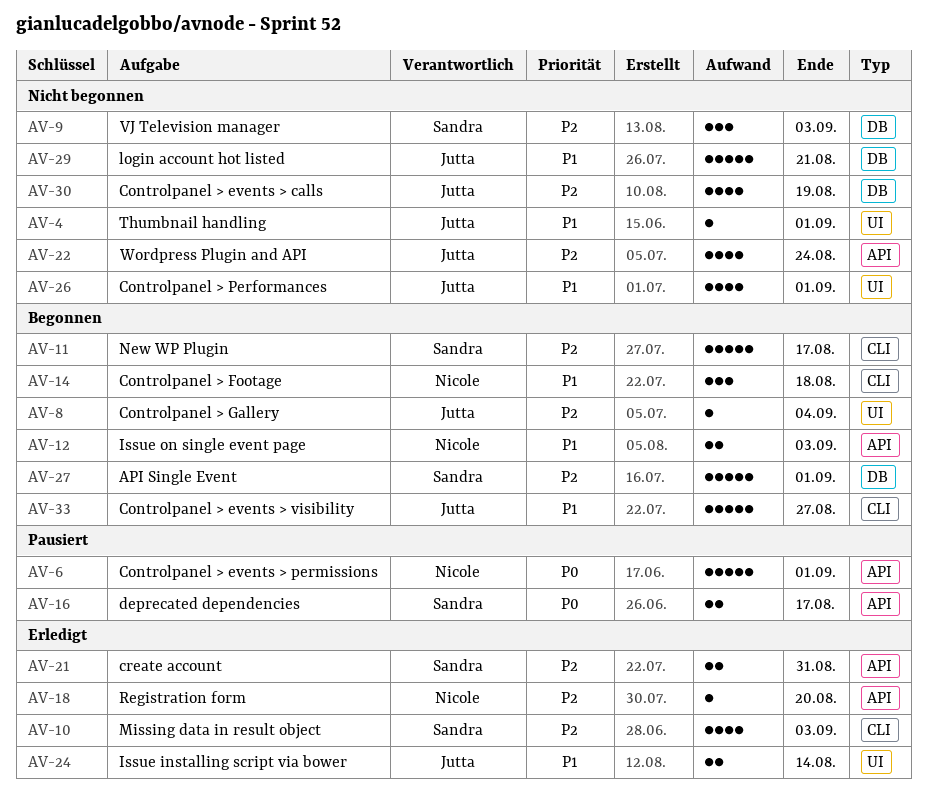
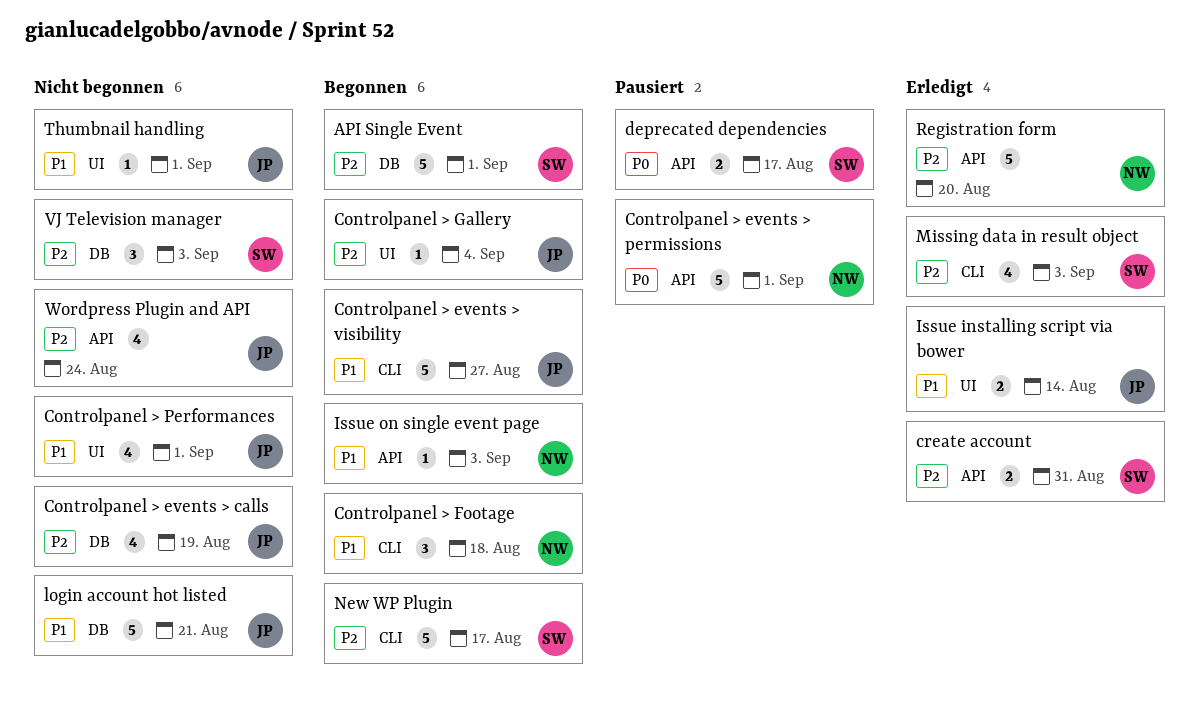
Issue on single event page, estimate: 2 -> 1
Registration form, estimate: 1 -> 5

